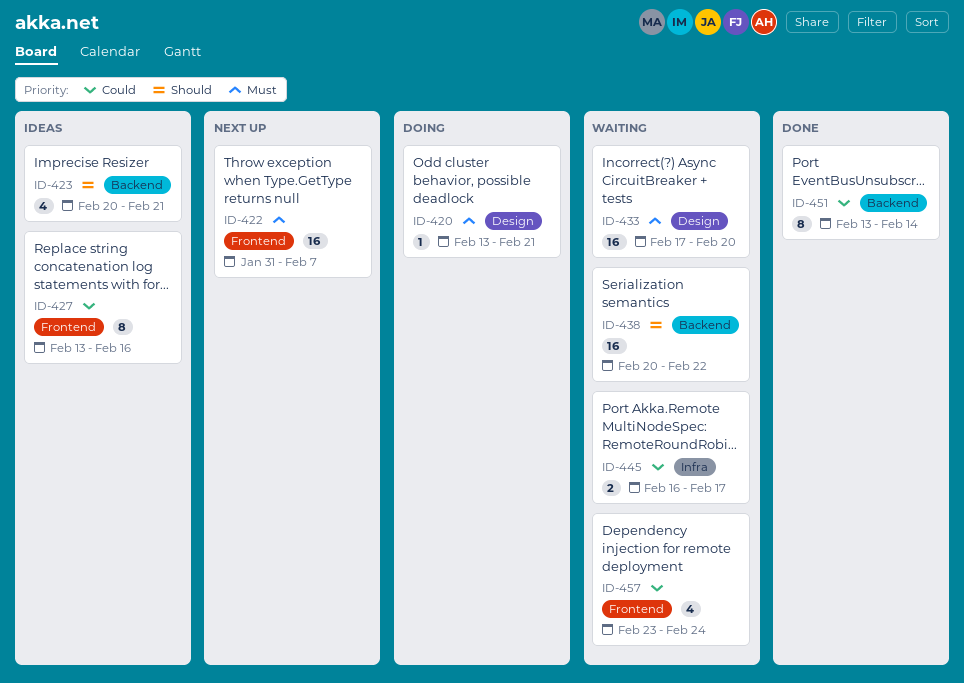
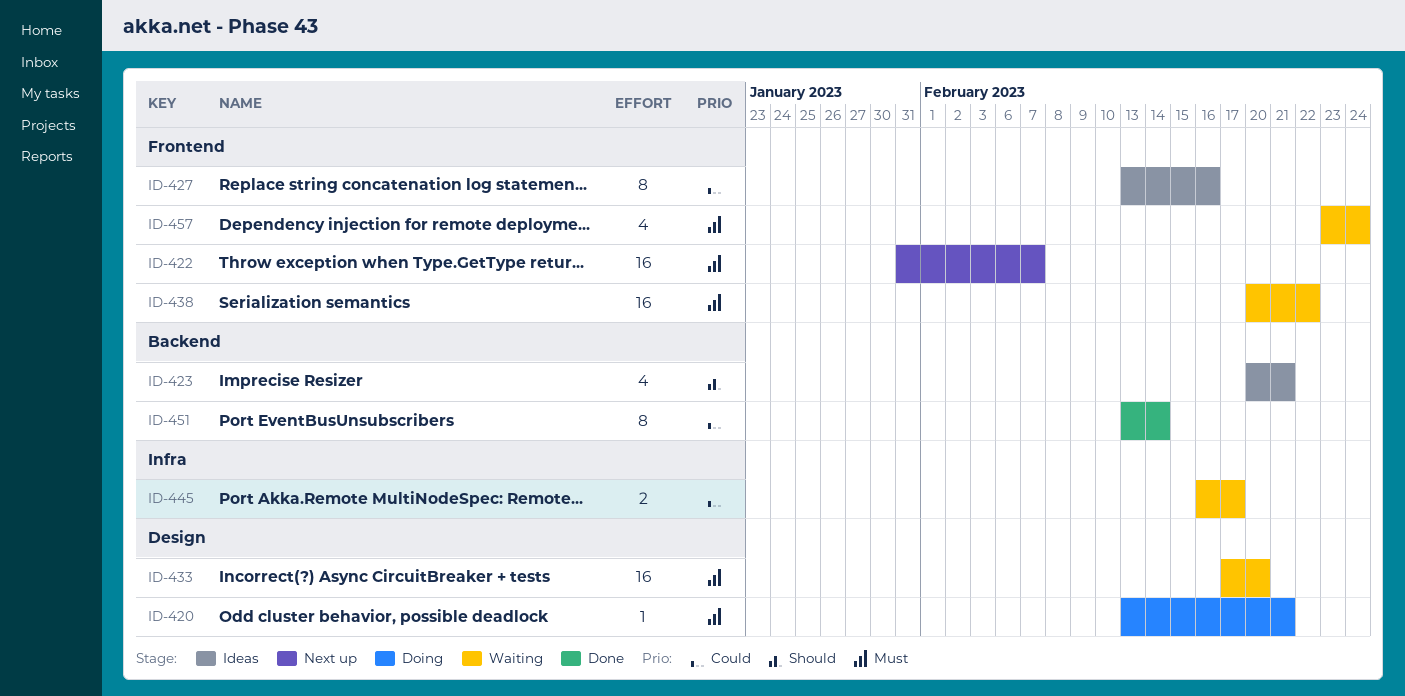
ID-438, priority: Should -> Must
ID-438, label: Backend -> Frontend
ID-457, priority: Could -> Must

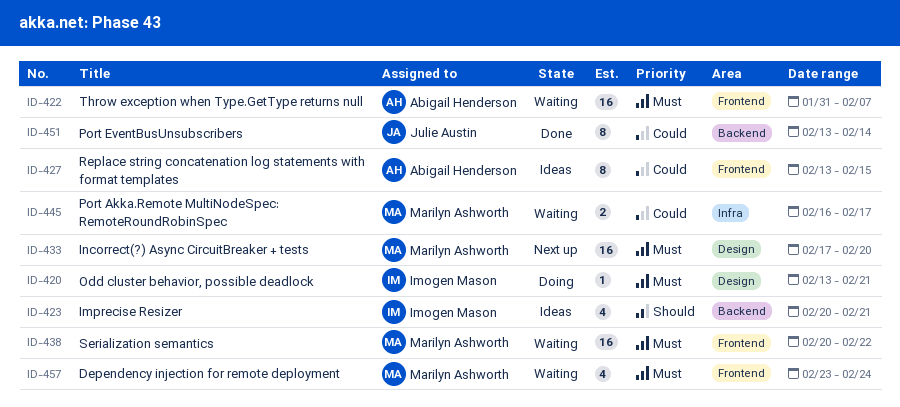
ID-422, status: Next up -> Waiting
ID-427, due: Feb 16 -> Feb 15
ID-433, status: Waiting -> Next up

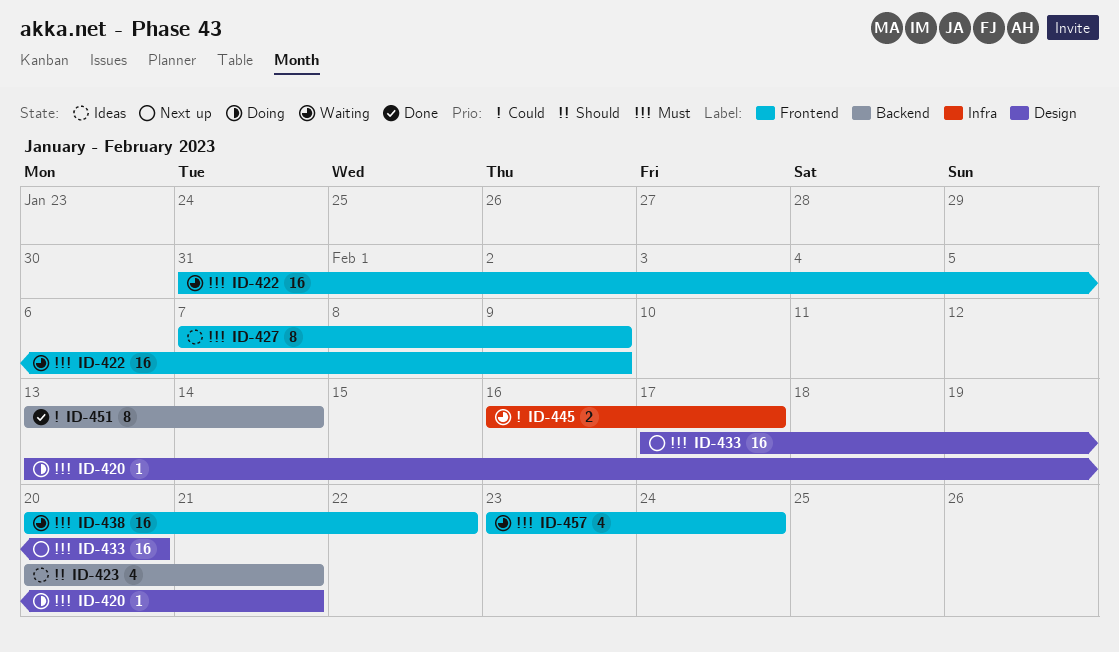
ID-422, due: Feb 7 -> Feb 9
ID-427, priority: Could -> Must
ID-427, start: Feb 13 -> Feb 7
ID-427, due: Feb 15 -> Feb 9

